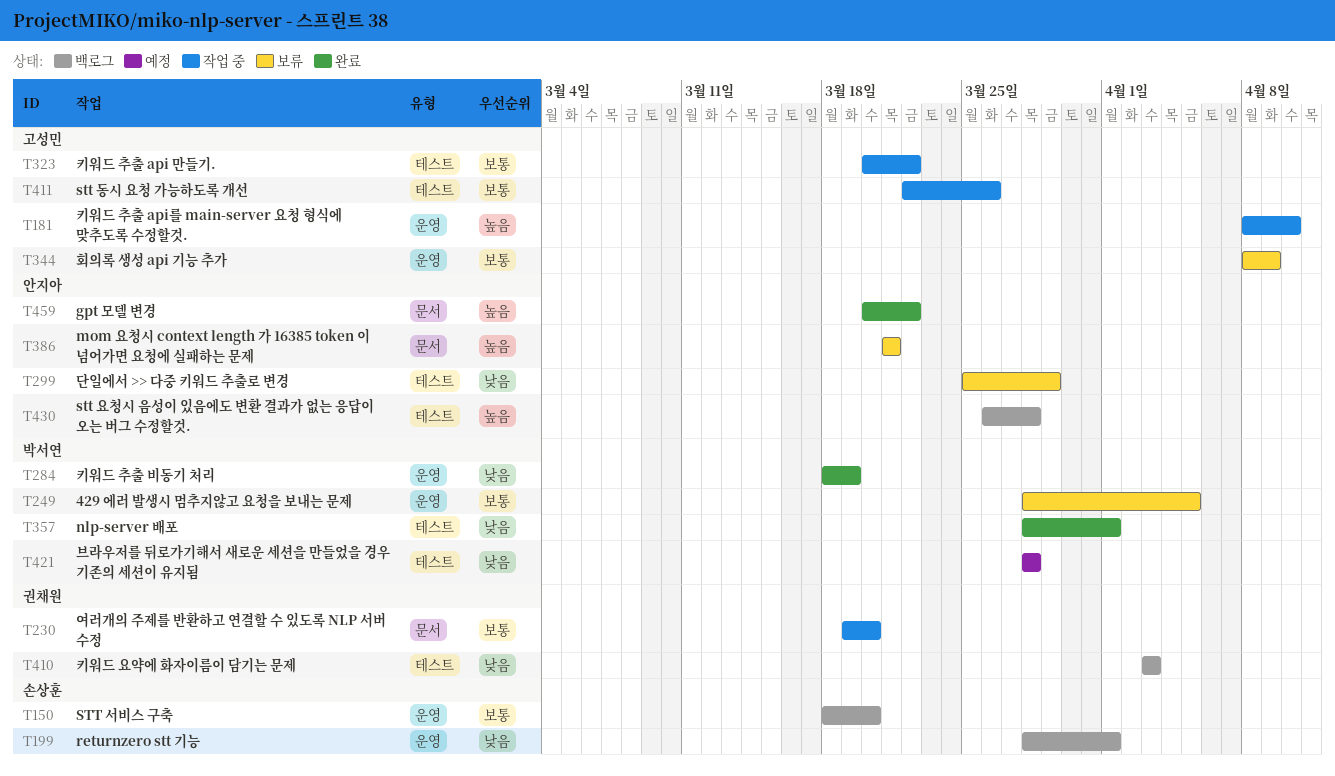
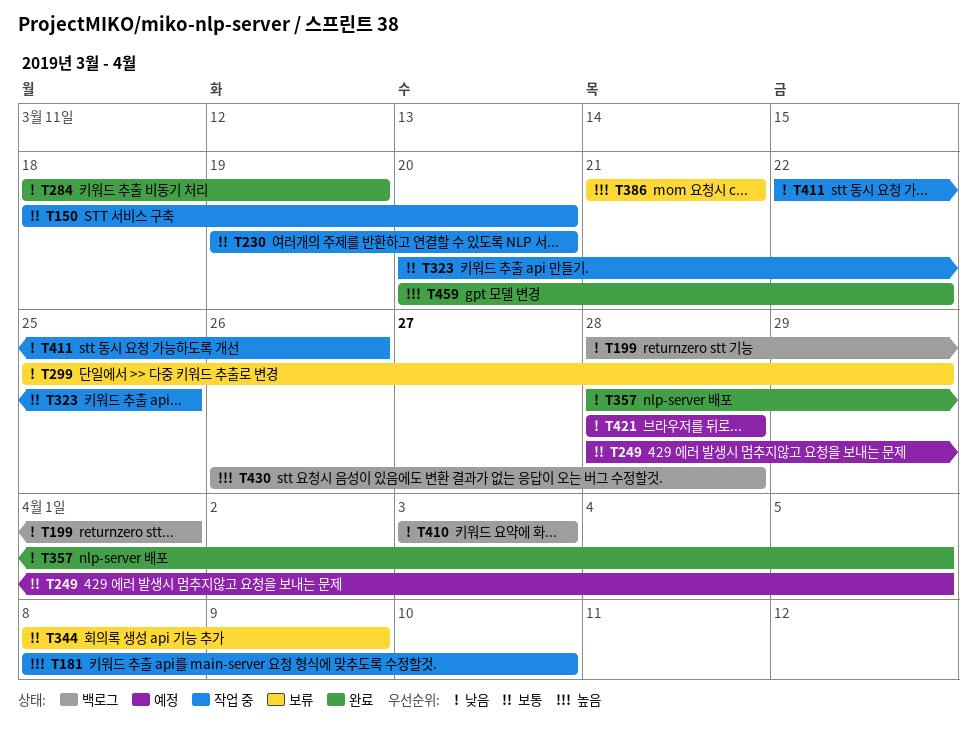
T150, status: 백로그 -> 작업 중
T249, status: 보류 -> 예정
T323, due: Mar 22 -> Mar 25
T357, due: Apr 1 -> Apr 5
T411, priority: 보통 -> 낮음

